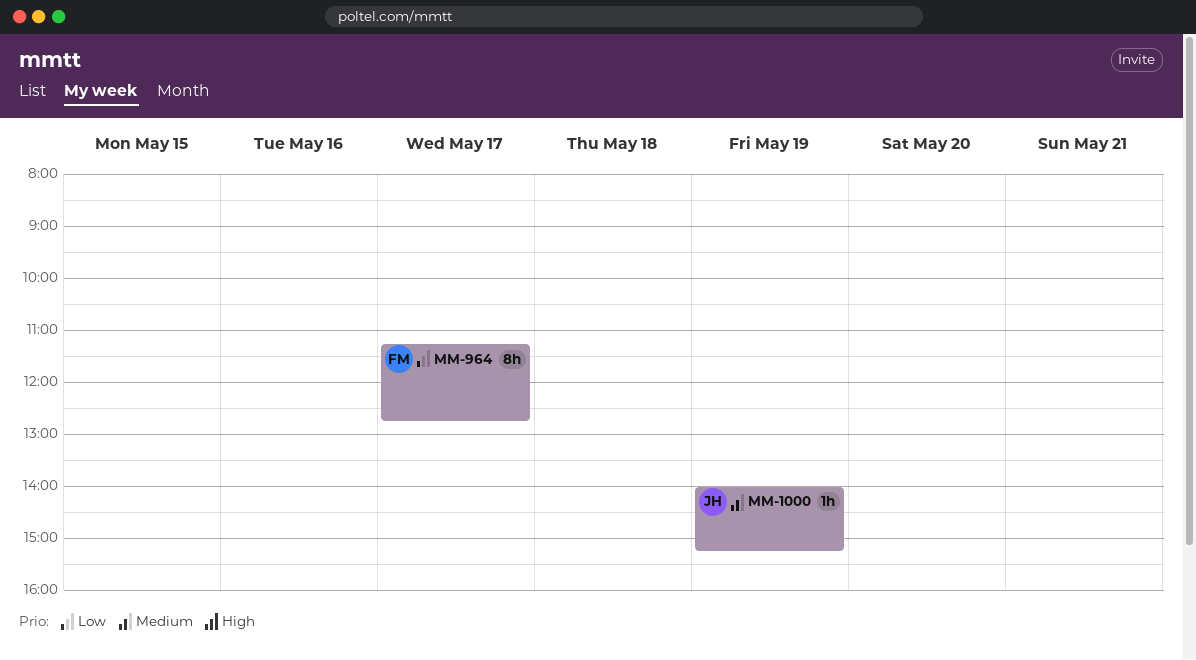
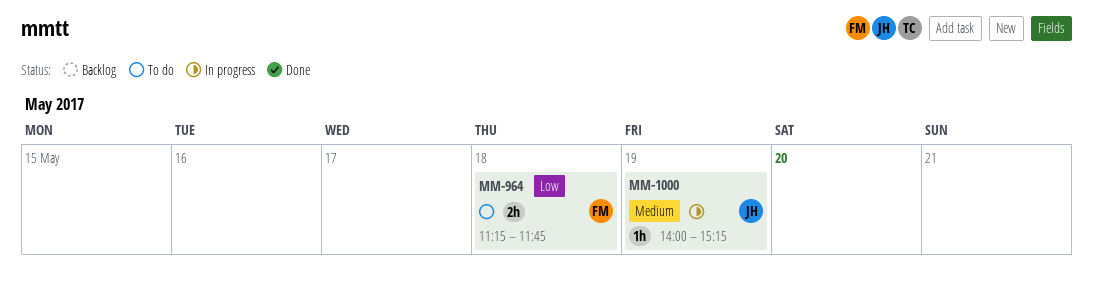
MM-964, estimate: 8h -> 2h
MM-964, day: May 17 -> May 18
MM-964, ends: 12:45 -> 11:45

